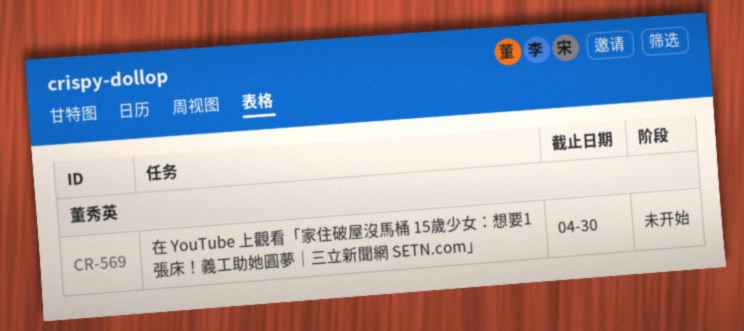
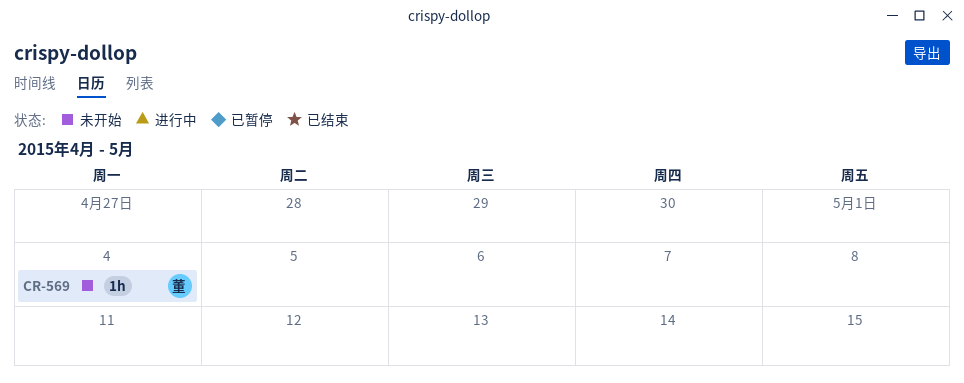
CR-569, due: Apr 30 -> May 4

